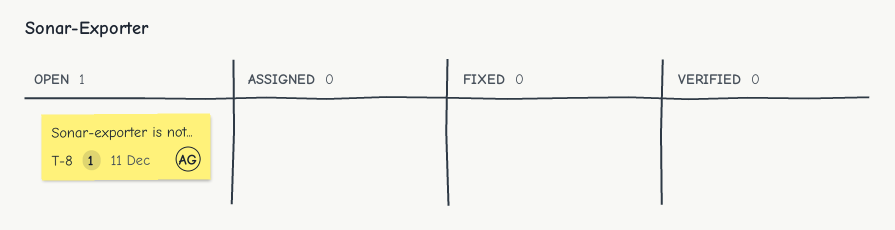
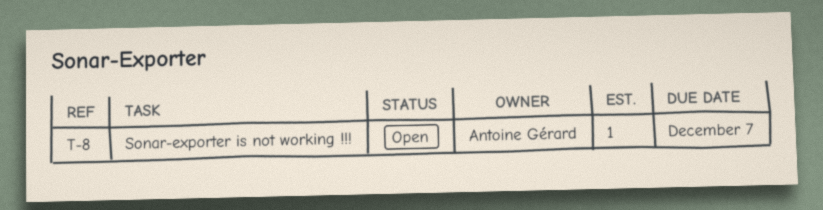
T-8, due: Dec 11 -> Dec 7

